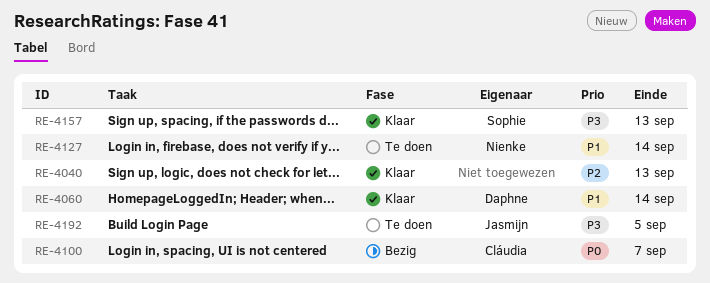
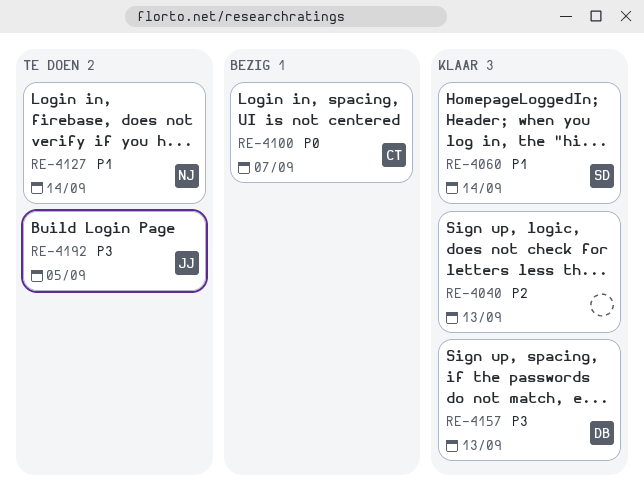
RE-4060, owner: Daphne -> Sophie
RE-4157, owner: Sophie -> Daphne

